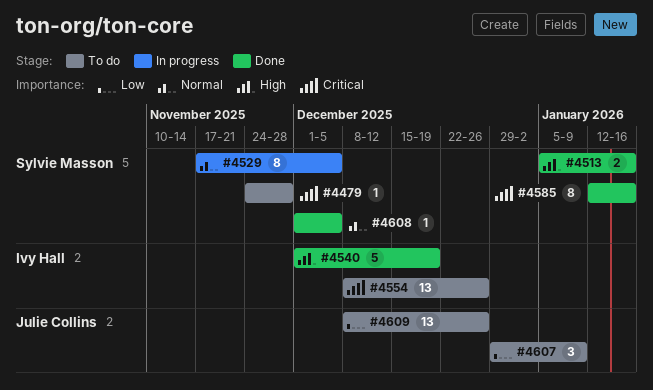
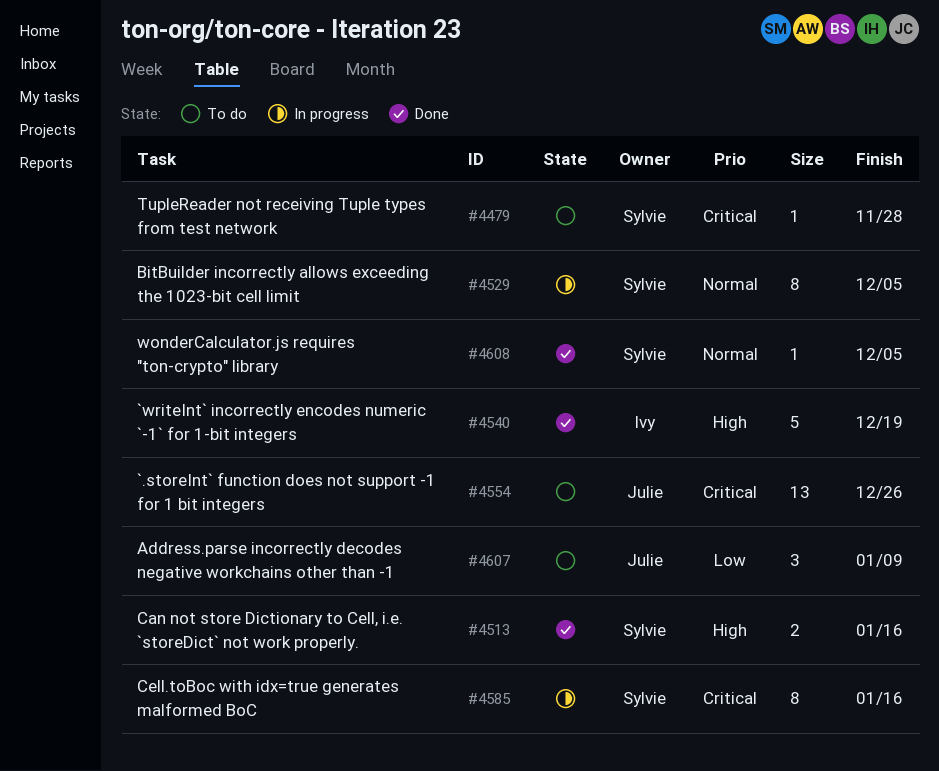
#4554, owner: Ivy Hall -> Julie Collins
#4585, status: Done -> In progress
#4609: present -> none

